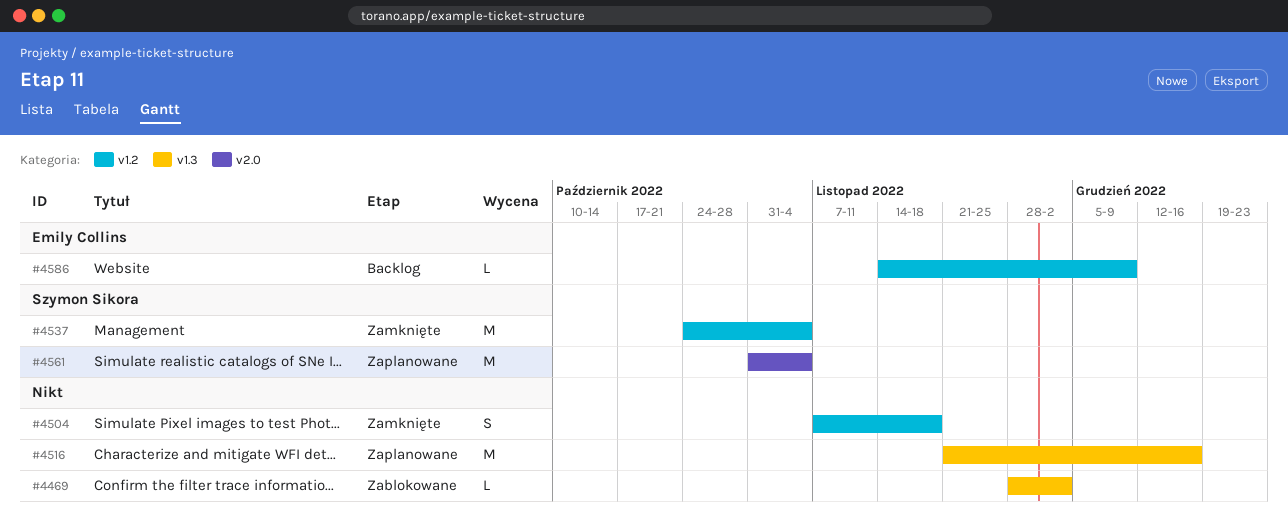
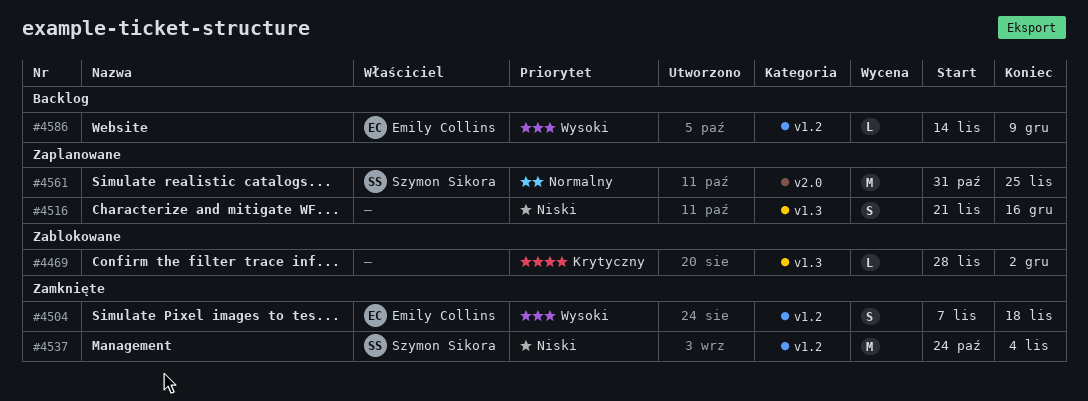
#4504, owner: none -> Emily Collins
#4516, estimate: M -> S
#4561, due: Nov 4 -> Nov 25

